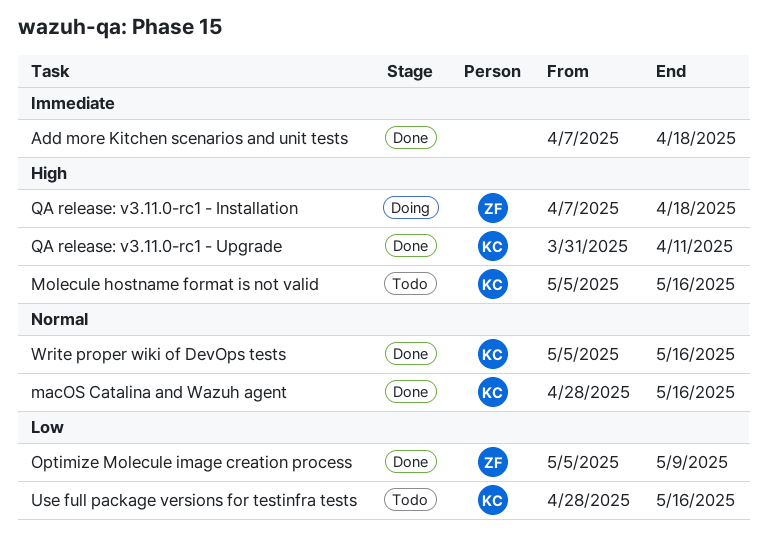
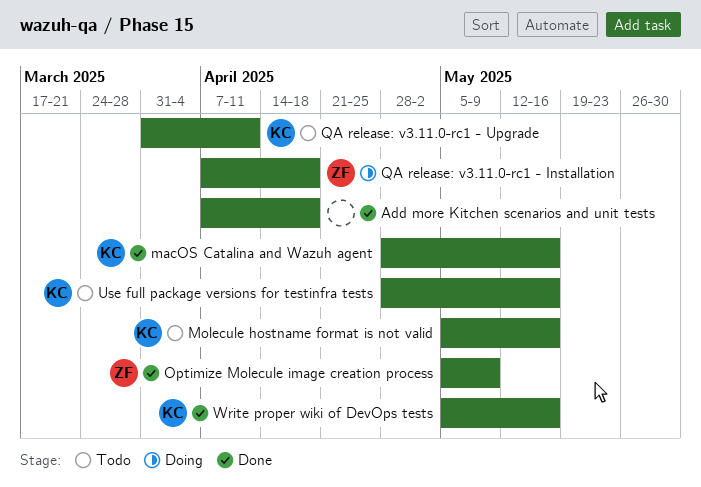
QA release: v3.11.0-rc1 - Upgrade, status: Done -> Todo

